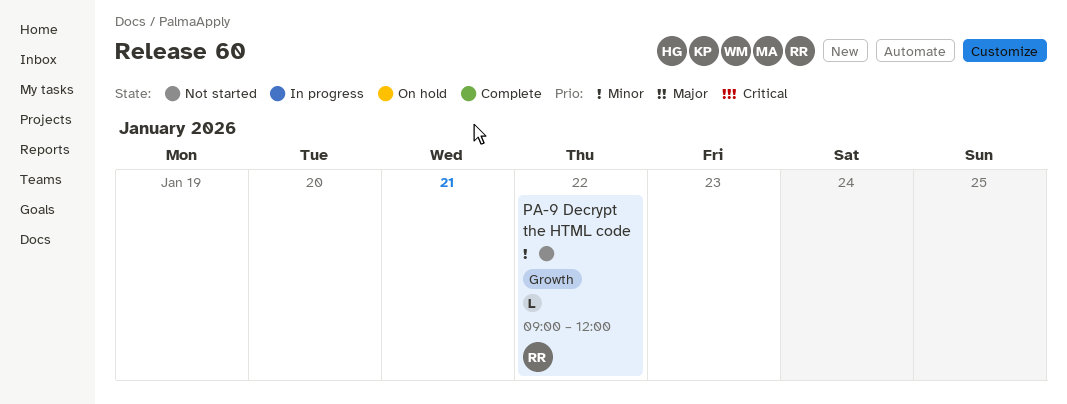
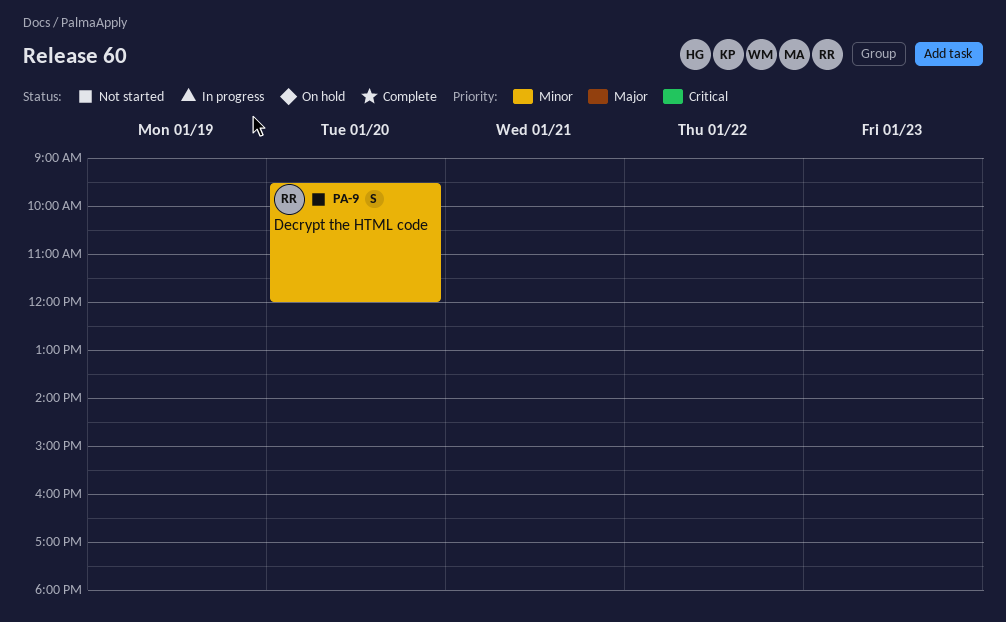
PA-9, estimate: L -> S
PA-9, day: Jan 22 -> Jan 20
PA-9, begins: 09:00 -> 09:30

